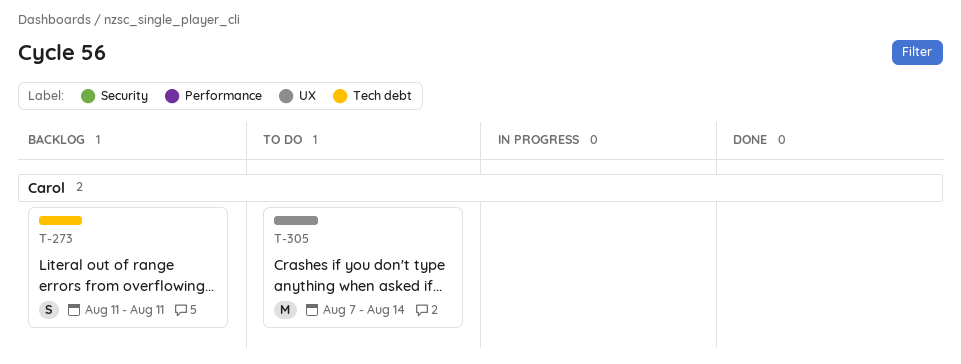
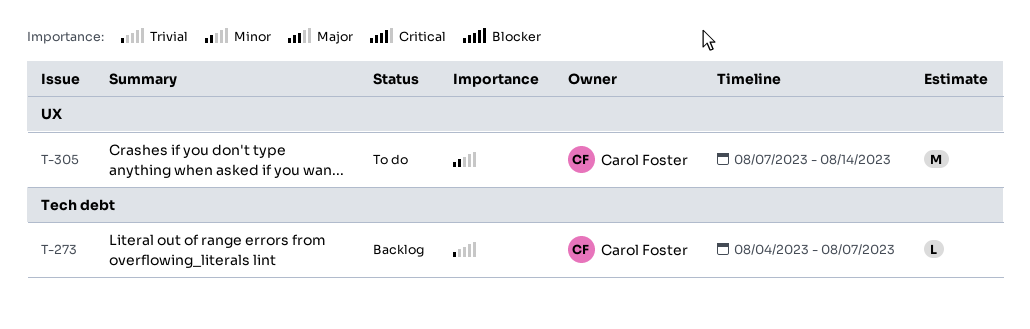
T-273, estimate: S -> L
T-273, start: Aug 11 -> Aug 4
T-273, due: Aug 11 -> Aug 7

